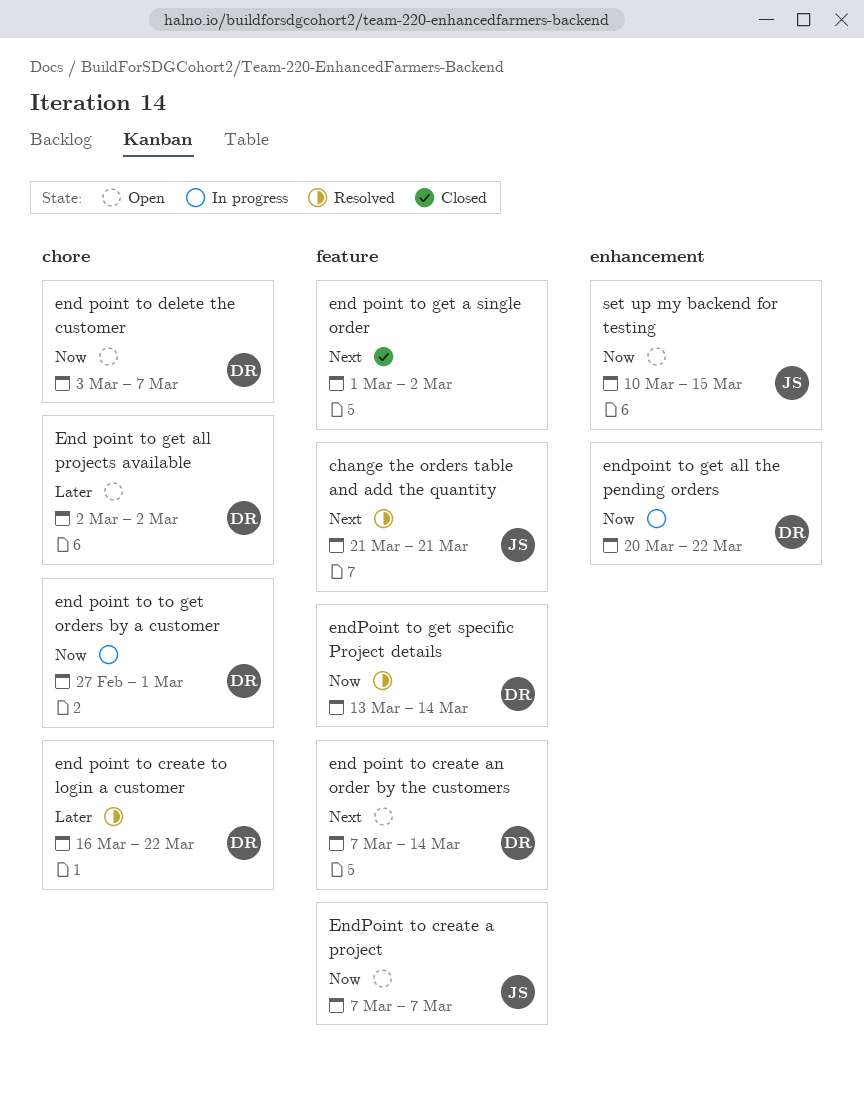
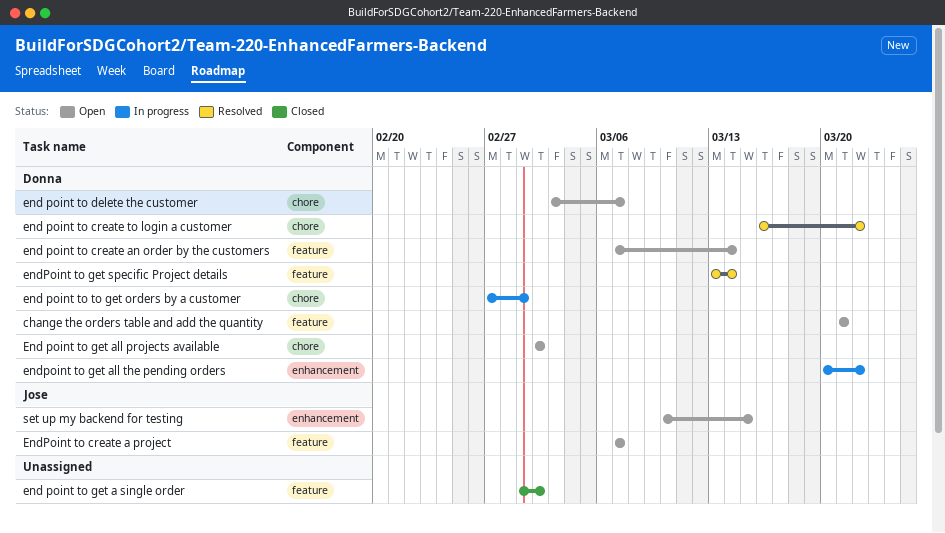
change the orders table and add the quantity, status: Resolved -> Open
change the orders table and add the quantity, owner: Jose -> Donna

